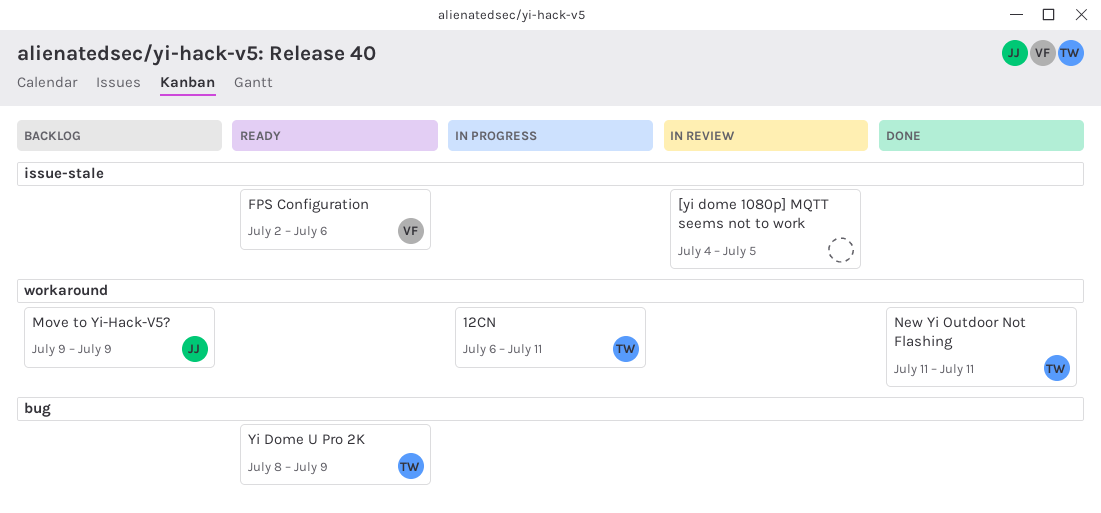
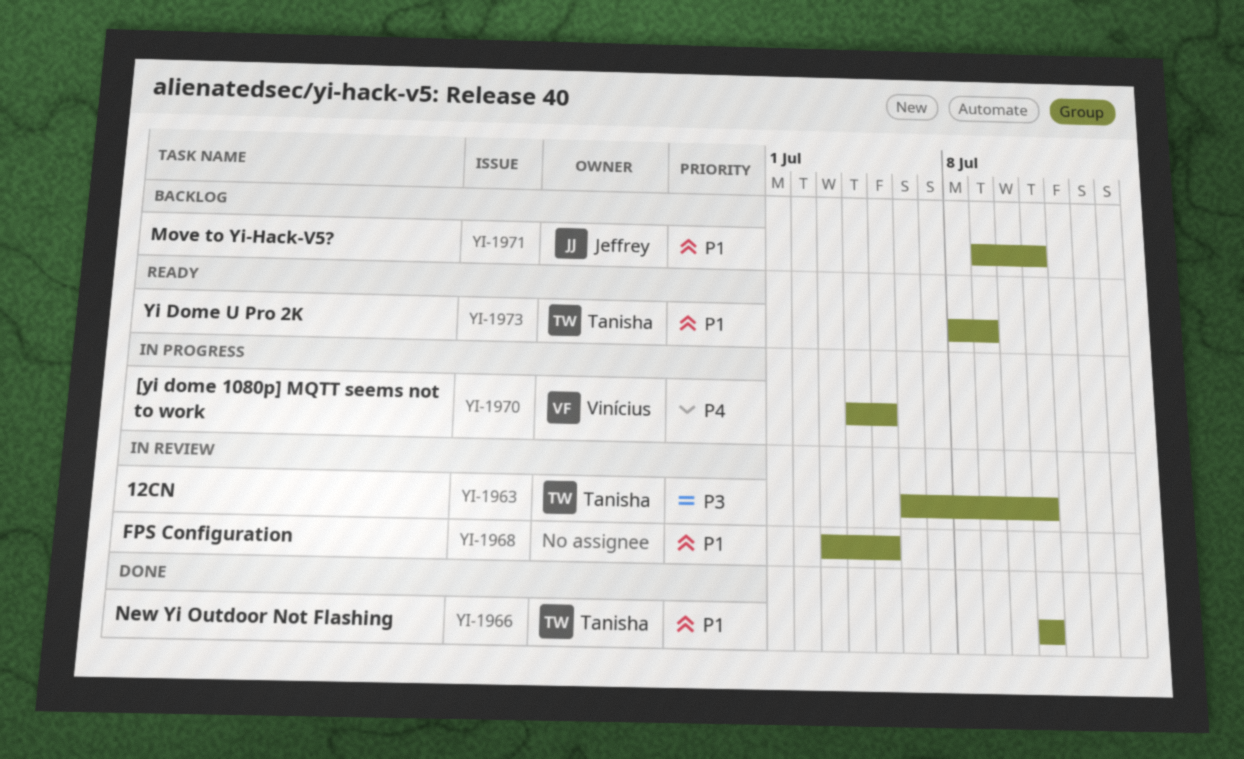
12CN, status: In progress -> In review
[yi dome 1080p] MQTT seems not to work, status: In review -> In progress
[yi dome 1080p] MQTT seems not to work, owner: none -> Vinícius
FPS Configuration, status: Ready -> In review
FPS Configuration, owner: Vinícius -> none
FPS Configuration, start: Jul 2 -> Jul 3
FPS Configuration, due: Jul 6 -> Jul 5
Move to Yi-Hack-V5?, due: Jul 9 -> Jul 11

